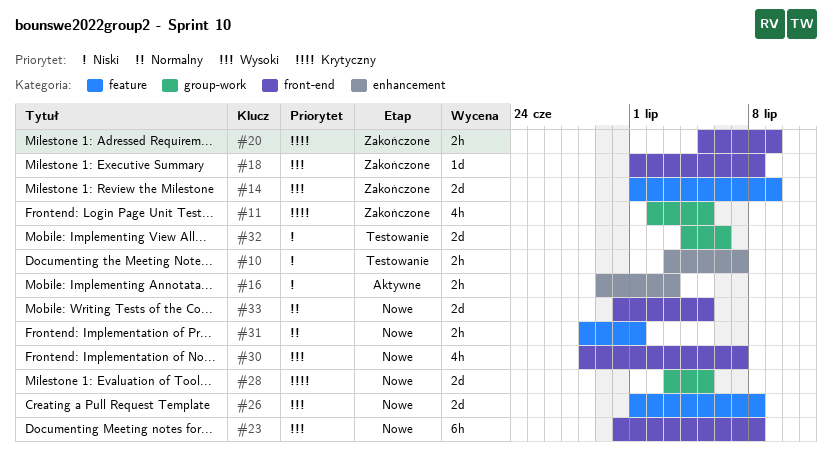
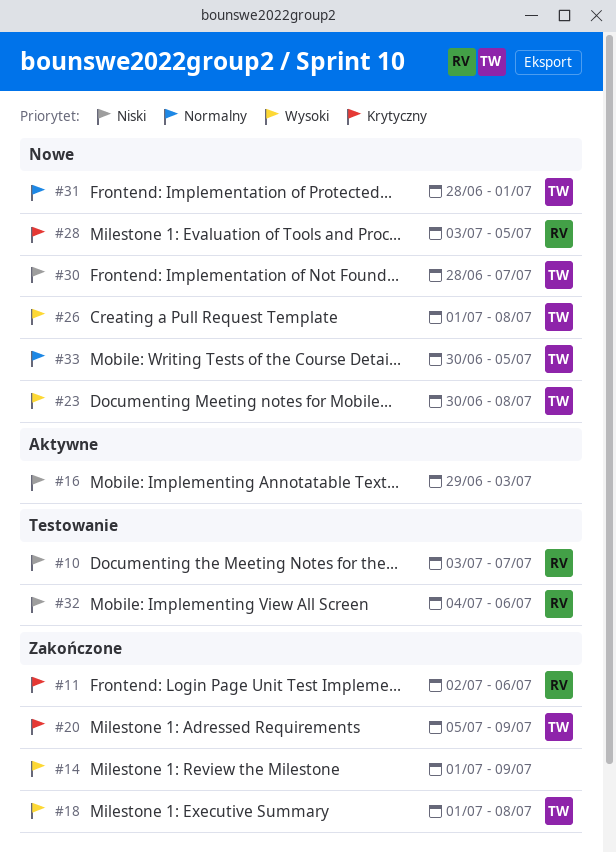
#11, due: Jul 5 -> Jul 6
#30, priority: Wysoki -> Niski

